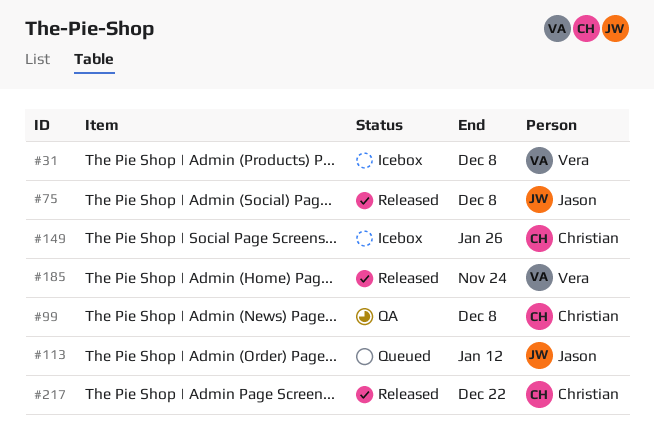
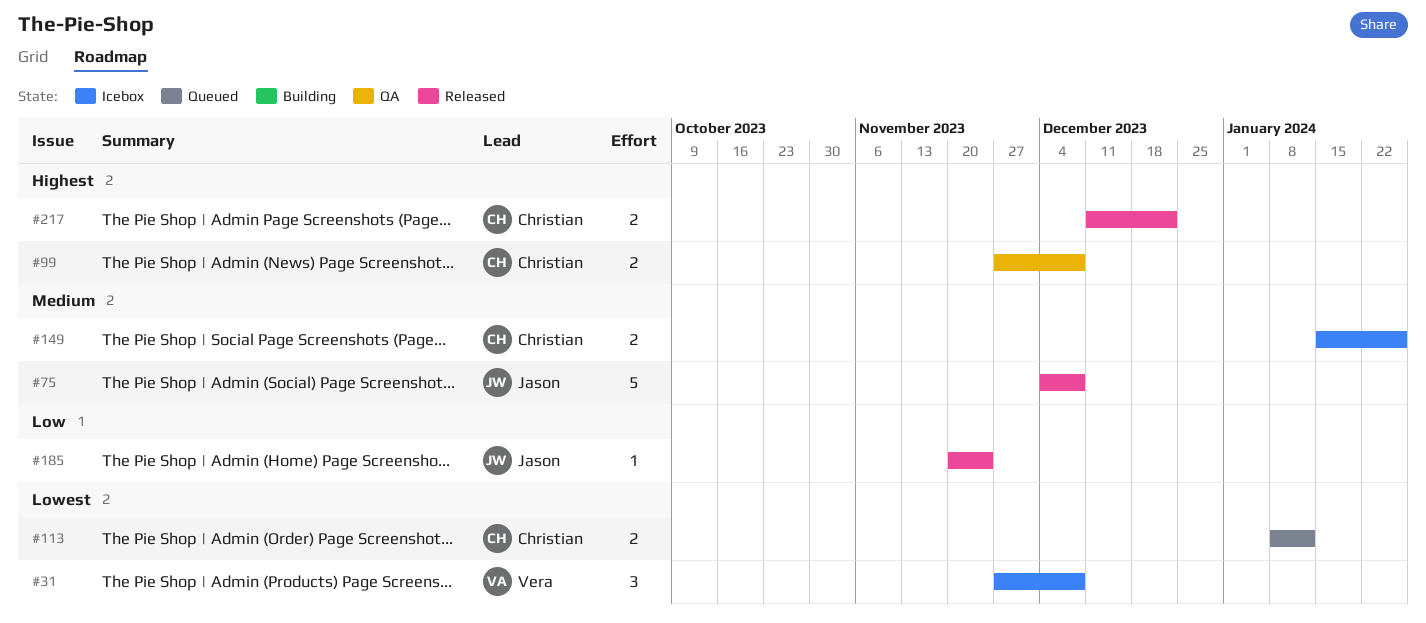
#113, owner: Jason -> Christian
#185, owner: Vera -> Jason

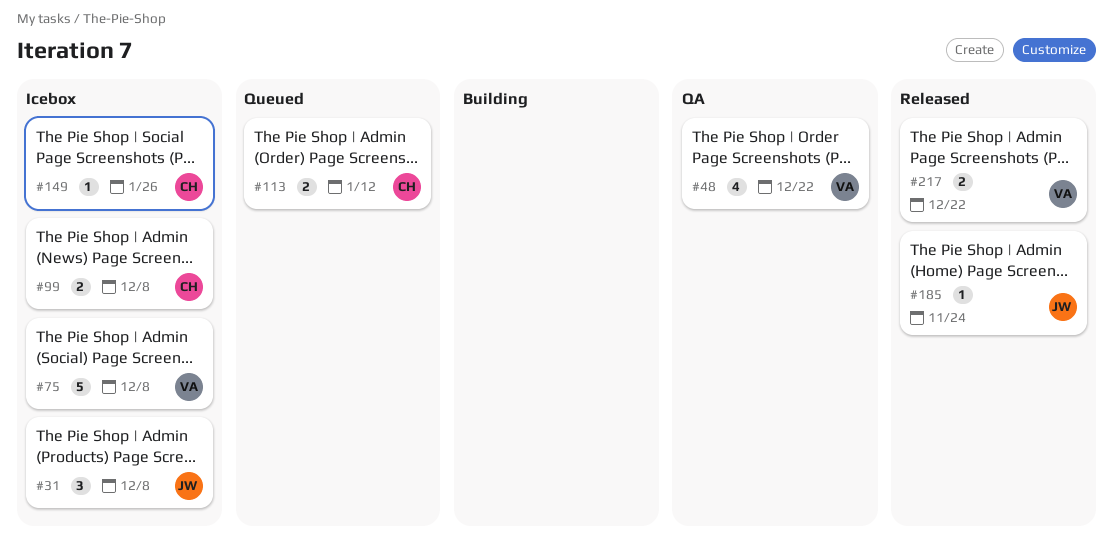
#31, owner: Vera -> Jason
#48: none -> present
#75, status: Released -> Icebox
#75, owner: Jason -> Vera
#99, status: QA -> Icebox
#149, estimate: 2 -> 1
#217, owner: Christian -> Vera

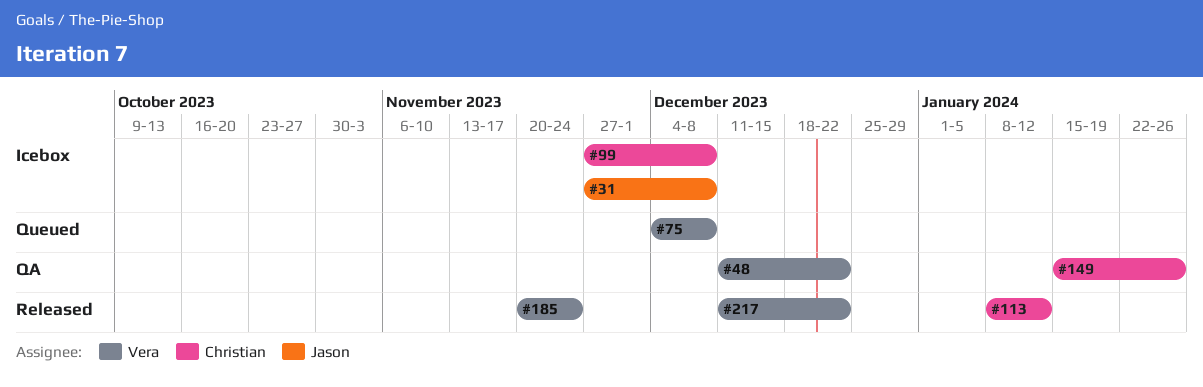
#75, status: Icebox -> Queued
#113, status: Queued -> Released
#149, status: Icebox -> QA
#185, owner: Jason -> Vera

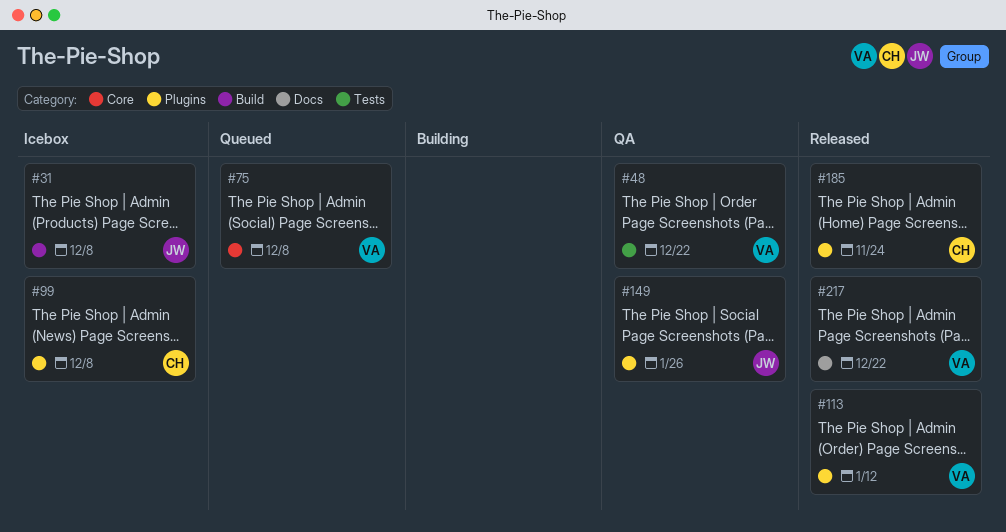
#113, owner: Christian -> Vera
#149, owner: Christian -> Jason
#185, owner: Vera -> Christian

